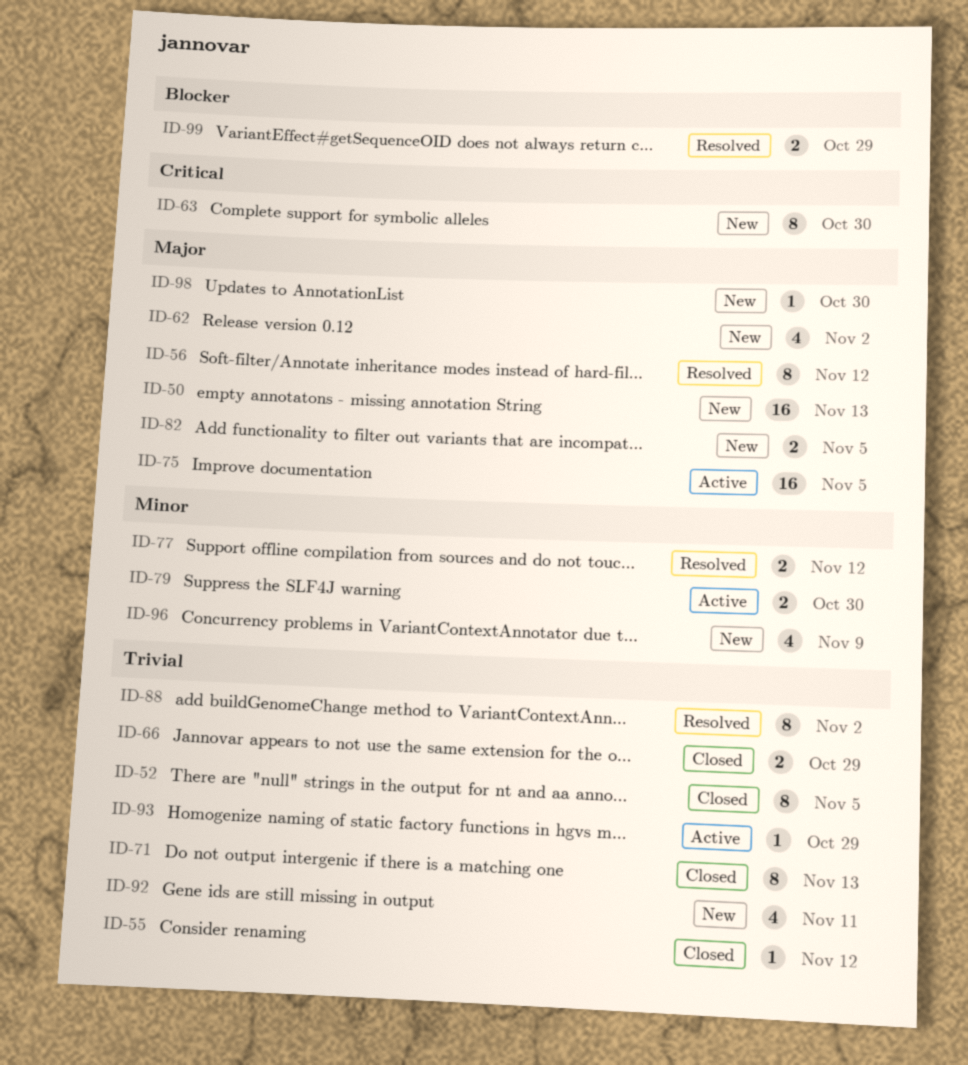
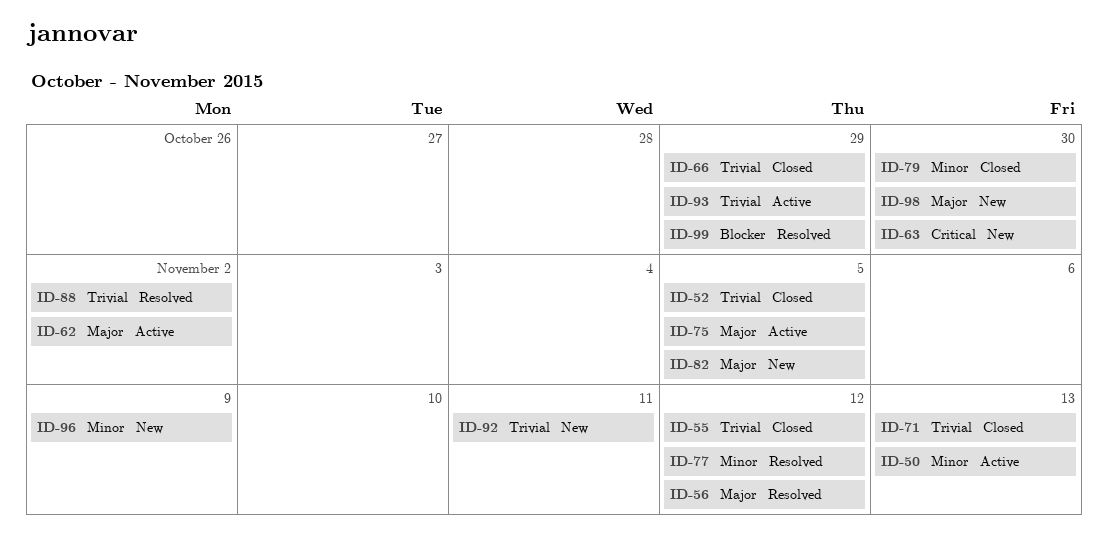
ID-50, status: New -> Active
ID-50, priority: Major -> Minor
ID-62, status: New -> Active
ID-79, status: Active -> Closed

